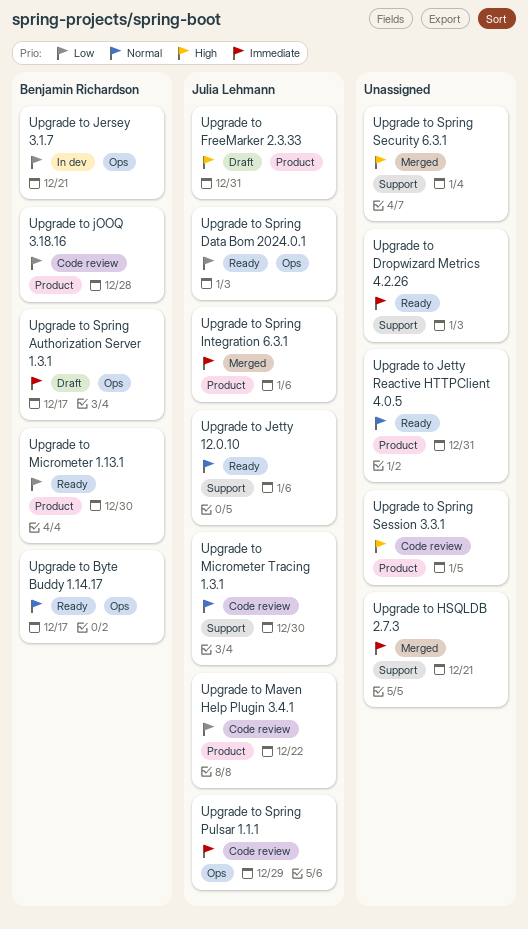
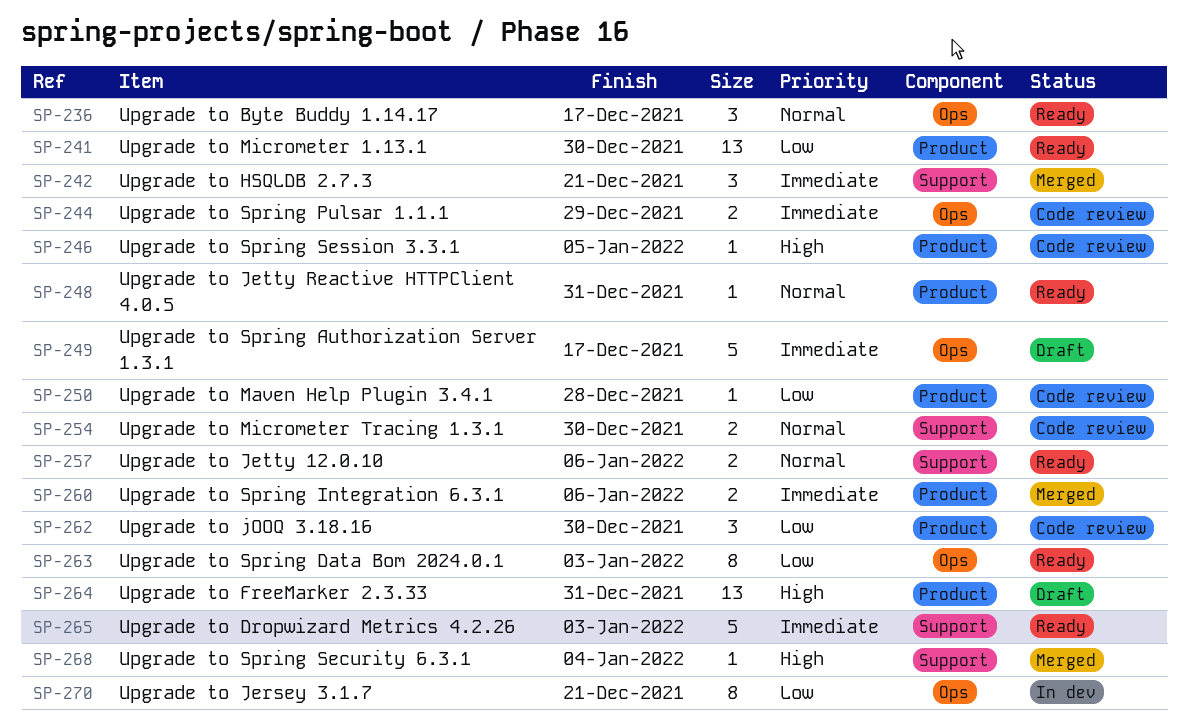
Upgrade to jOOQ 3.18.16, due: Dec 28 -> Dec 30
Upgrade to Maven Help Plugin 3.4.1, due: Dec 22 -> Dec 28

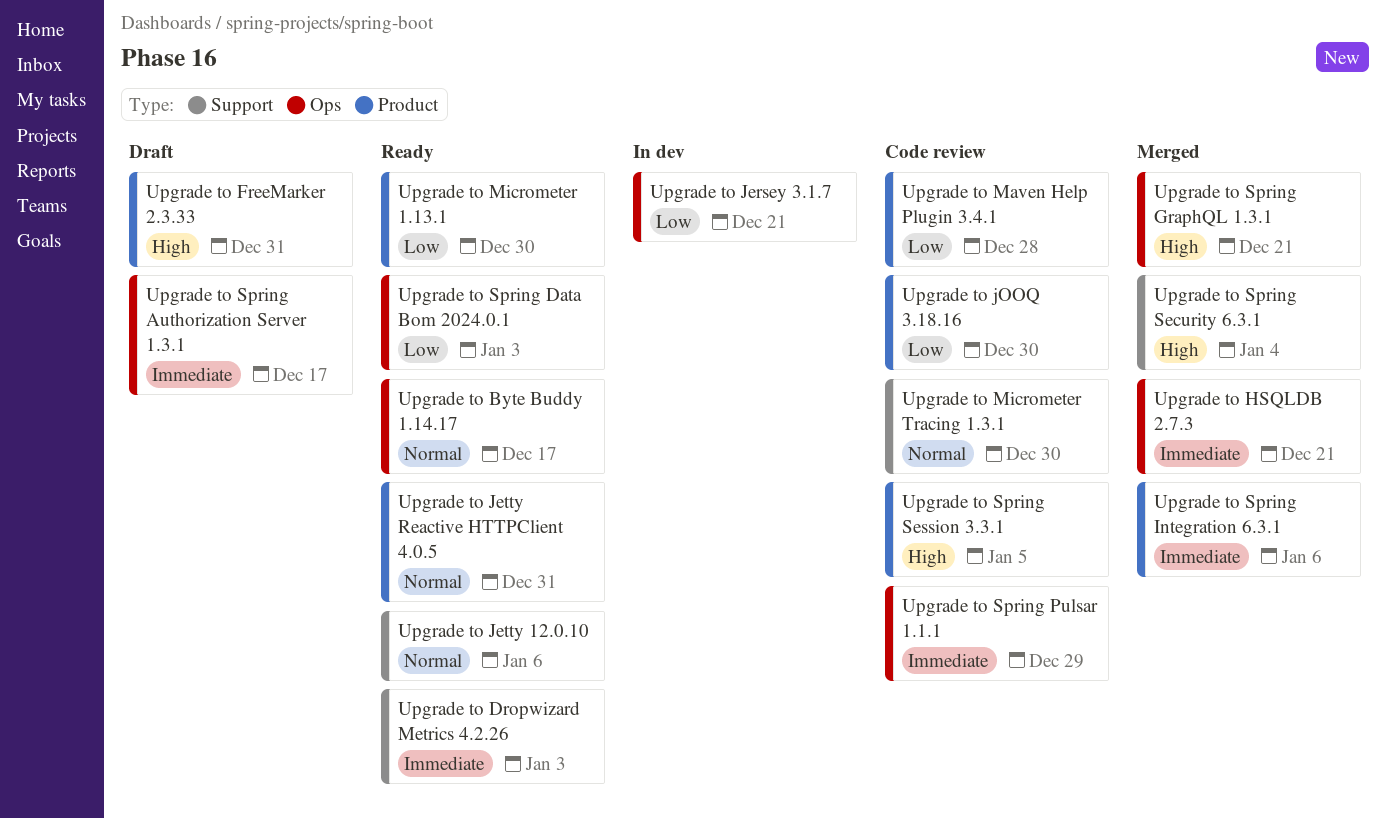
Upgrade to HSQLDB 2.7.3, label: Support -> Ops
Upgrade to Spring GraphQL 1.3.1: none -> present

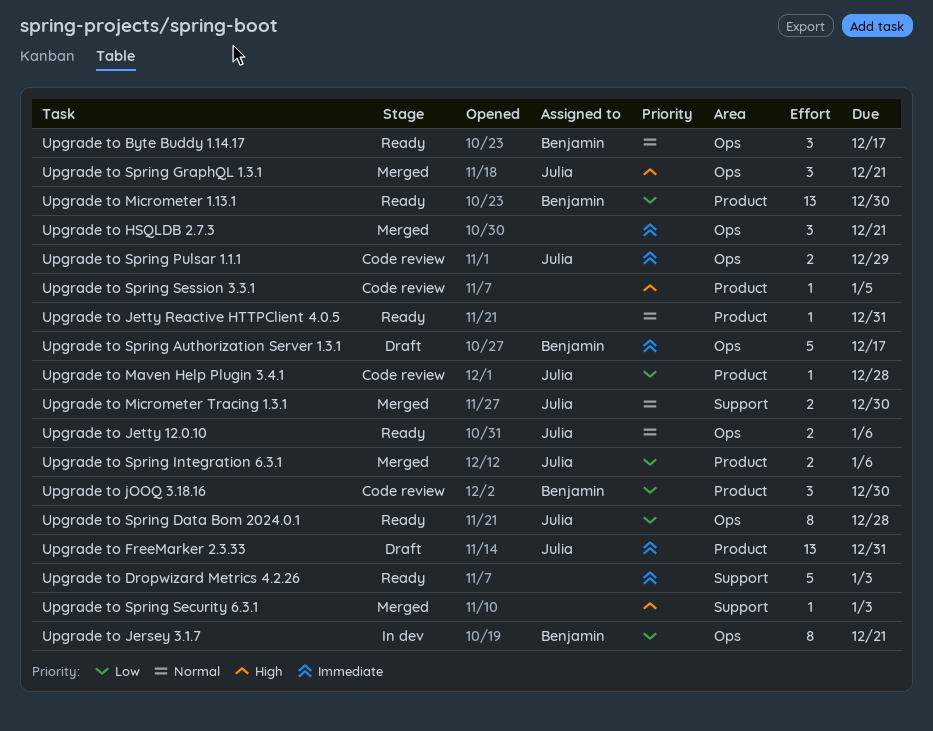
Upgrade to FreeMarker 2.3.33, priority: High -> Immediate
Upgrade to Jetty 12.0.10, label: Support -> Ops
Upgrade to Micrometer Tracing 1.3.1, status: Code review -> Merged
Upgrade to Spring Data Bom 2024.0.1, due: Jan 3 -> Dec 28
Upgrade to Spring Integration 6.3.1, priority: Immediate -> Low
Upgrade to Spring Security 6.3.1, due: Jan 4 -> Jan 3

